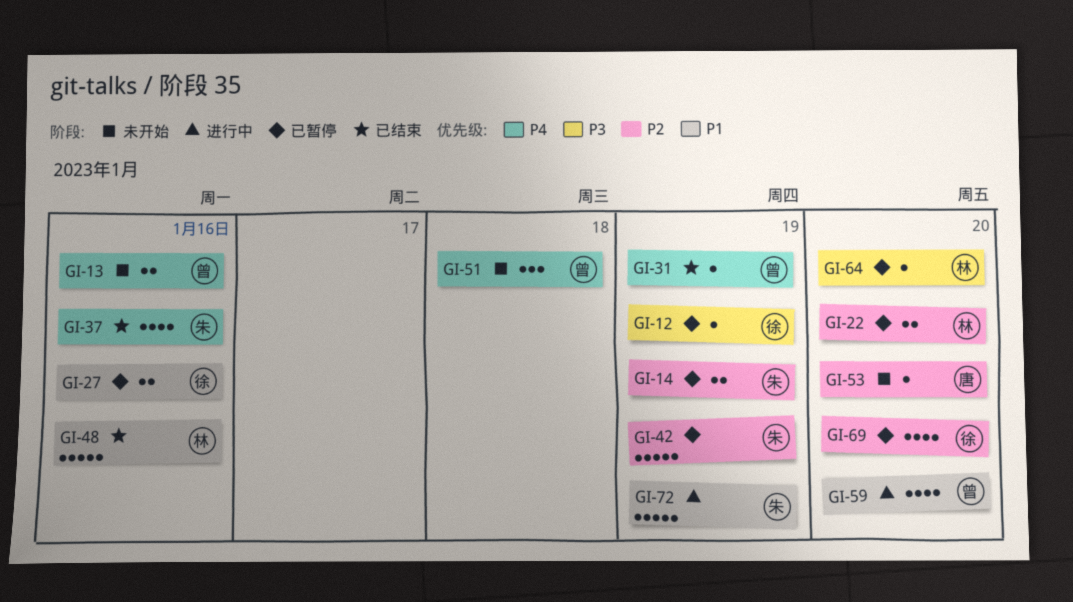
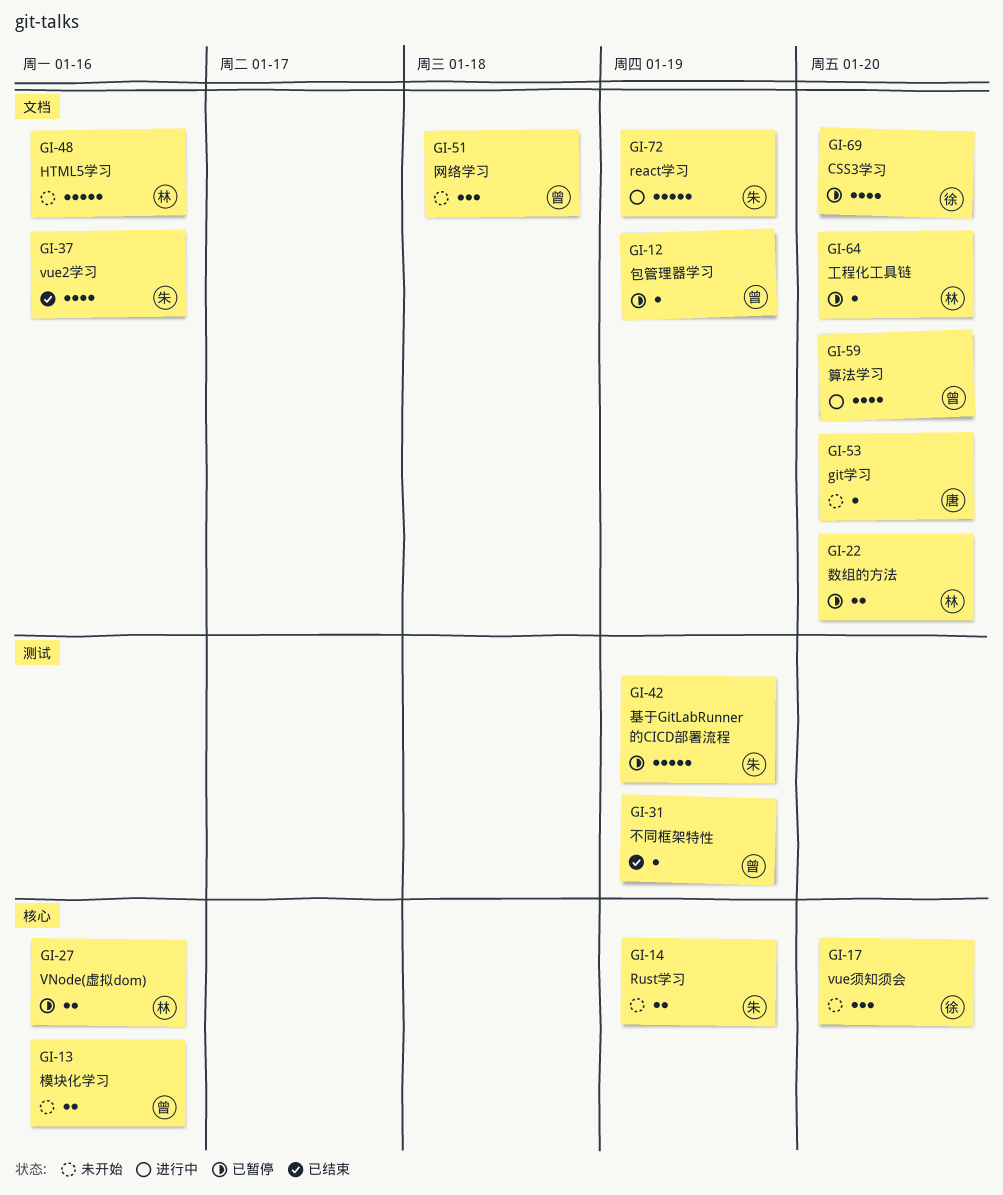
GI-12, owner: 徐 -> 曾
GI-14, status: 已暂停 -> 未开始
GI-17: none -> present
GI-27, owner: 徐 -> 林
GI-48, status: 已结束 -> 未开始

